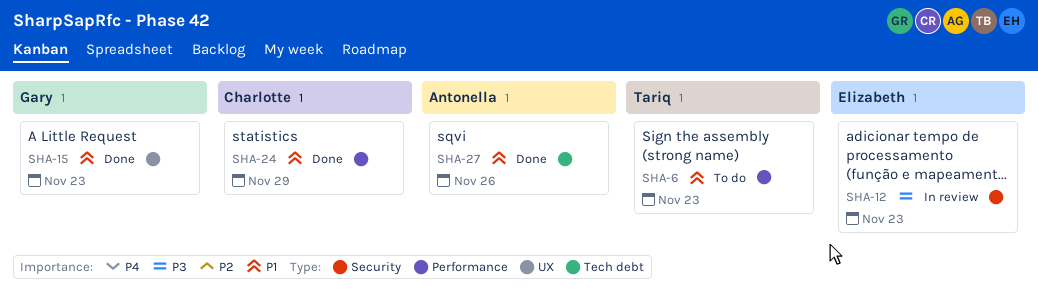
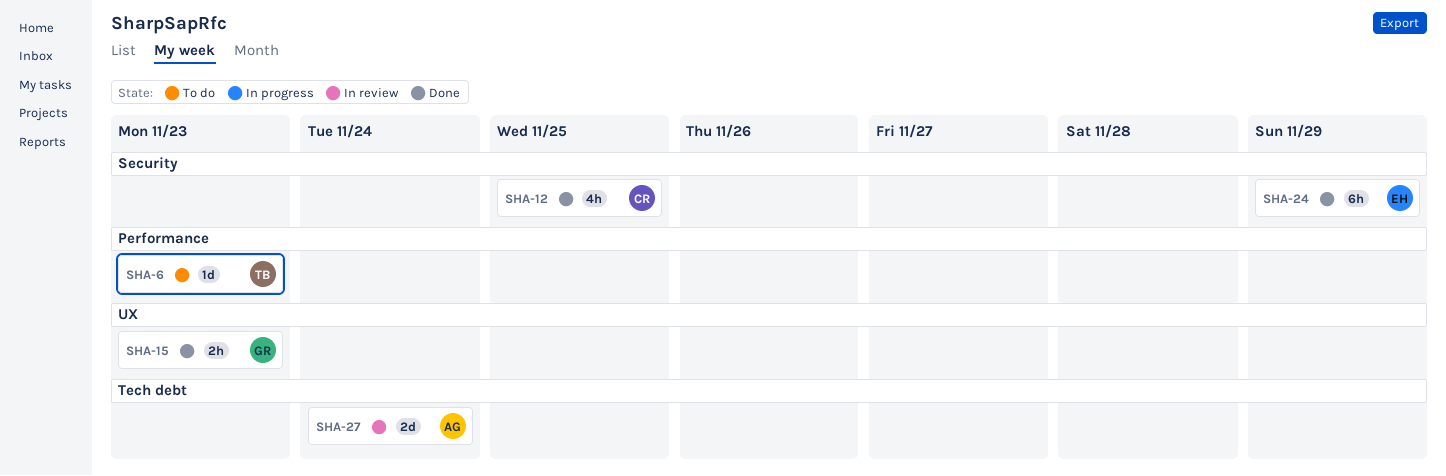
SHA-12, status: In review -> Done
SHA-12, owner: Elizabeth -> Charlotte
SHA-12, due: Nov 23 -> Nov 25
SHA-24, owner: Charlotte -> Elizabeth
SHA-24, label: Performance -> Security
SHA-27, status: Done -> In review
SHA-27, due: Nov 26 -> Nov 24

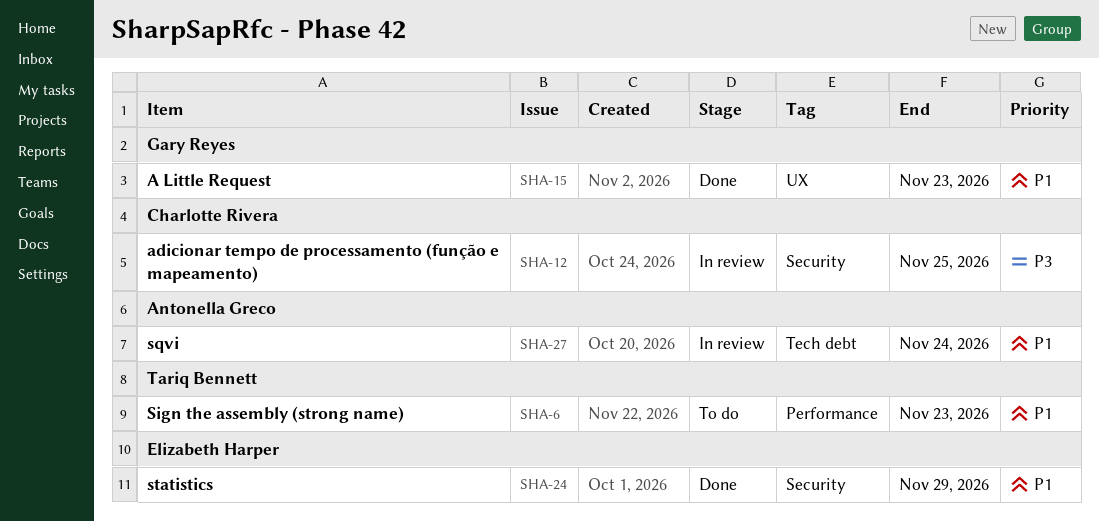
SHA-12, status: Done -> In review

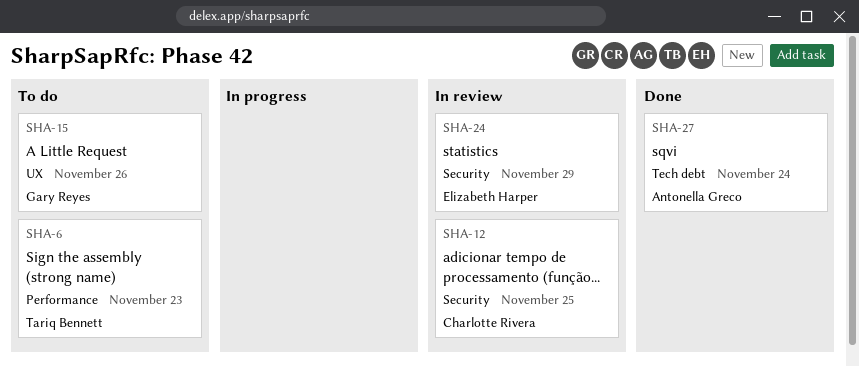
SHA-15, status: Done -> To do
SHA-15, due: Nov 23 -> Nov 26
SHA-24, status: Done -> In review
SHA-27, status: In review -> Done

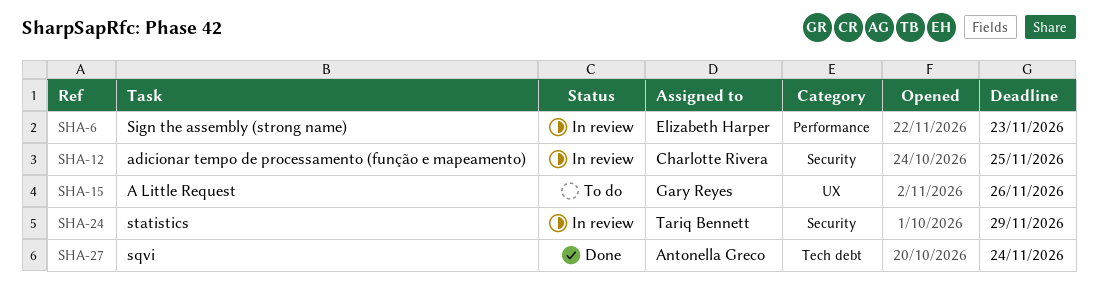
SHA-6, status: To do -> In review
SHA-6, owner: Tariq Bennett -> Elizabeth Harper
SHA-24, owner: Elizabeth Harper -> Tariq Bennett

